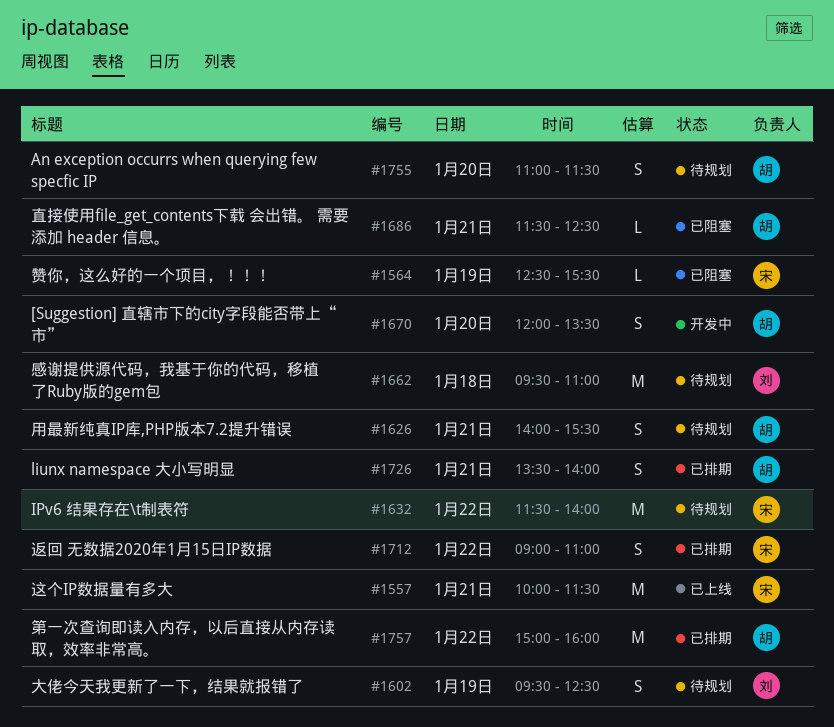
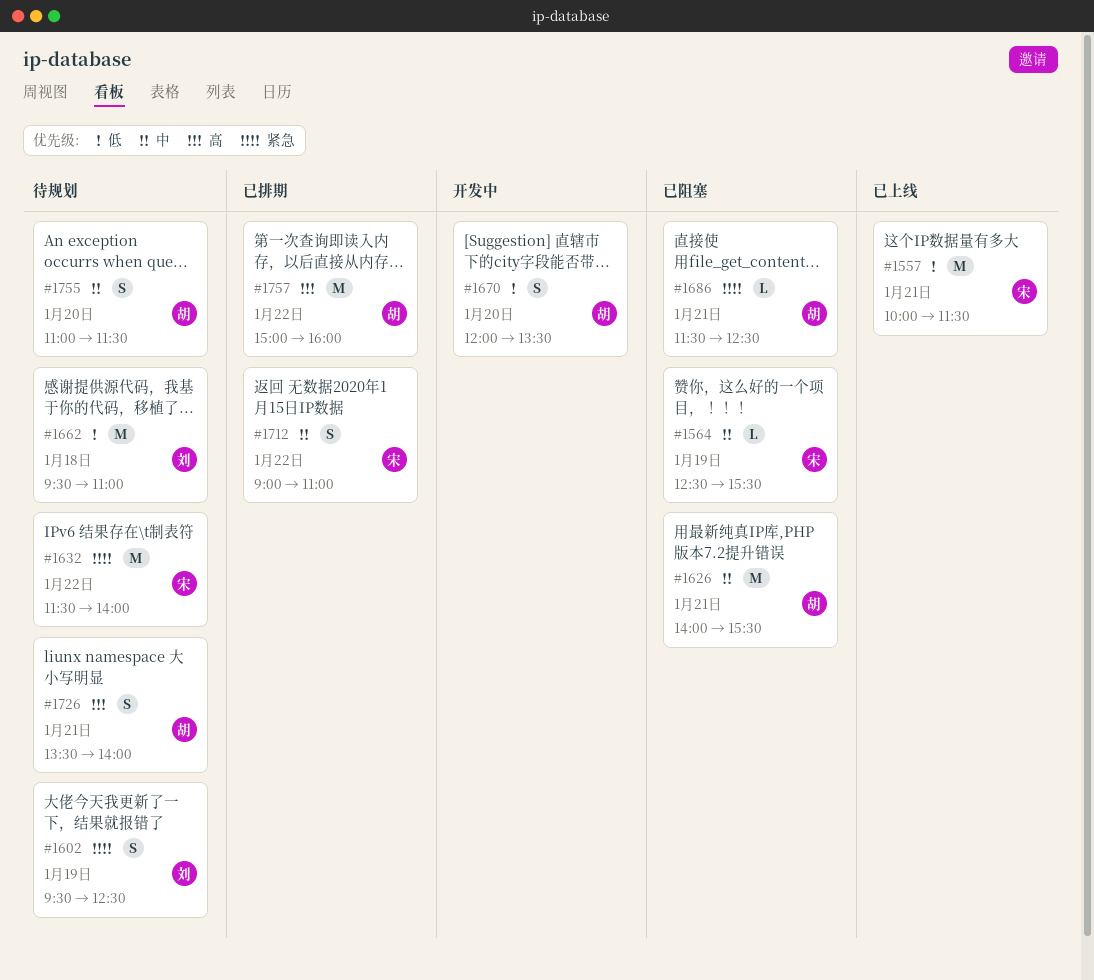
#1626, status: 待规划 -> 已阻塞
#1626, estimate: S -> M
#1726, status: 已排期 -> 待规划

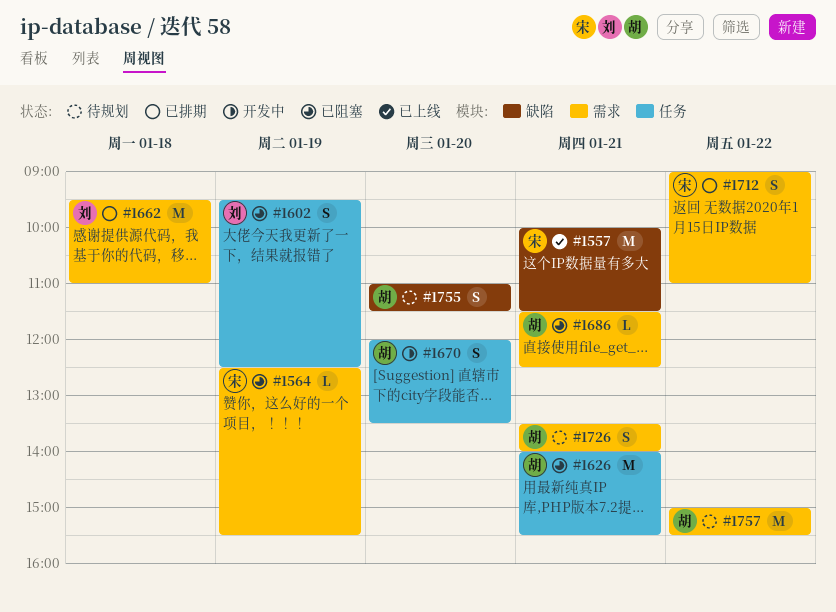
#1602, status: 待规划 -> 已阻塞
#1632: present -> none
#1662, status: 待规划 -> 已排期
#1757, status: 已排期 -> 待规划
#1757, ends: 16:00 -> 15:30

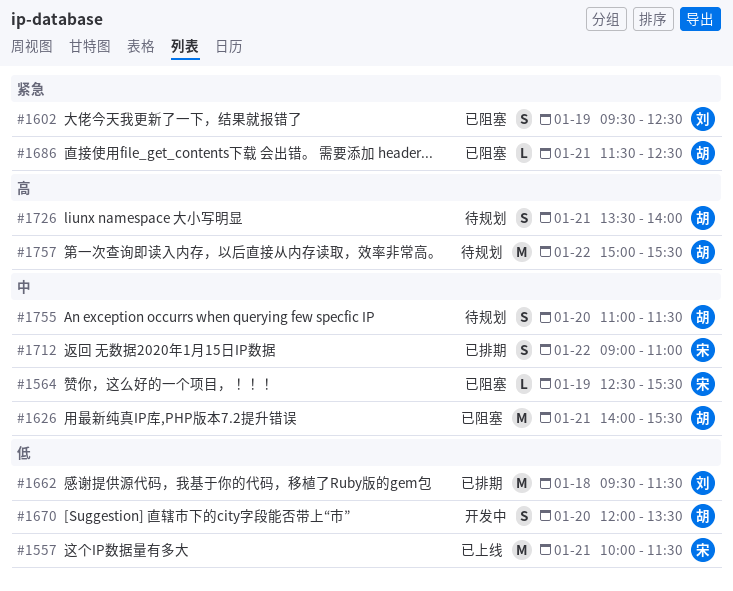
#1662, ends: 11:00 -> 11:30

